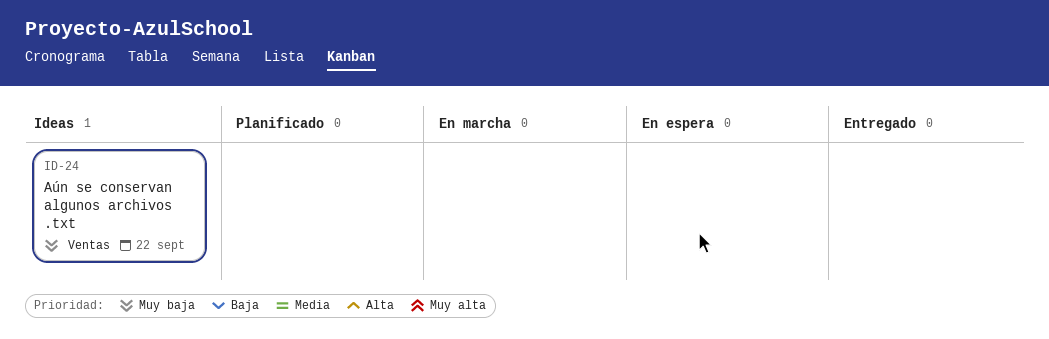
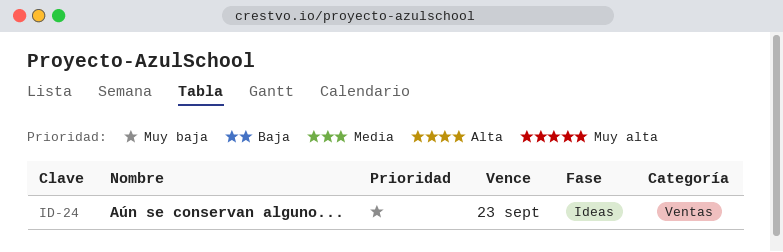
ID-24, due: Sep 22 -> Sep 23

